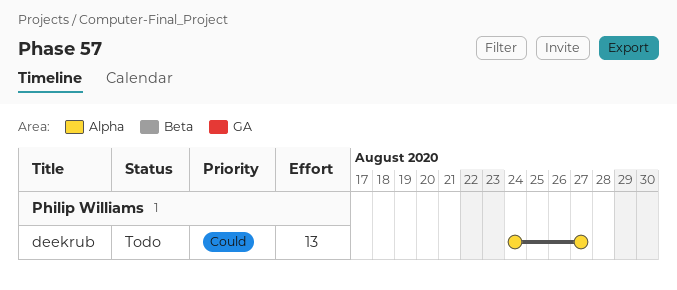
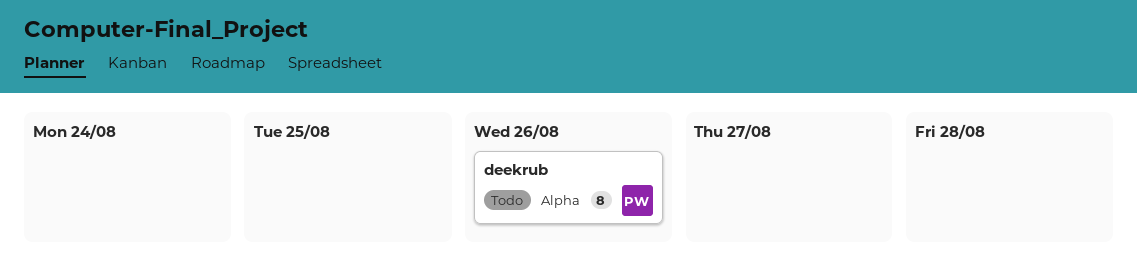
deekrub, estimate: 13 -> 8
deekrub, due: Aug 27 -> Aug 26

